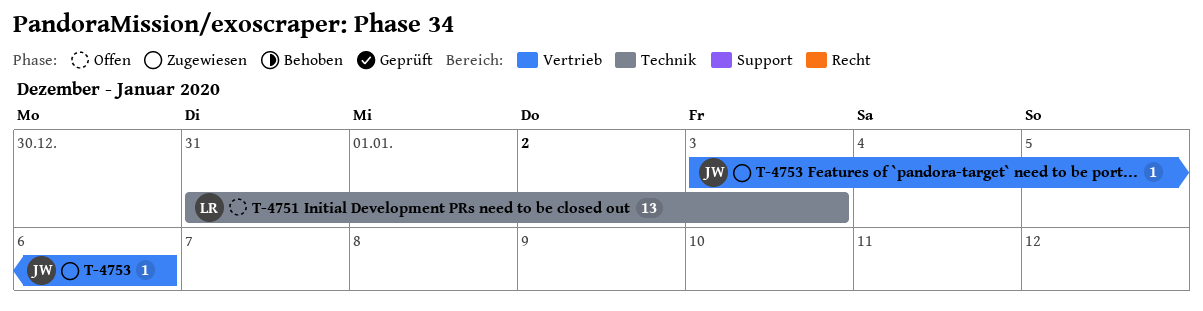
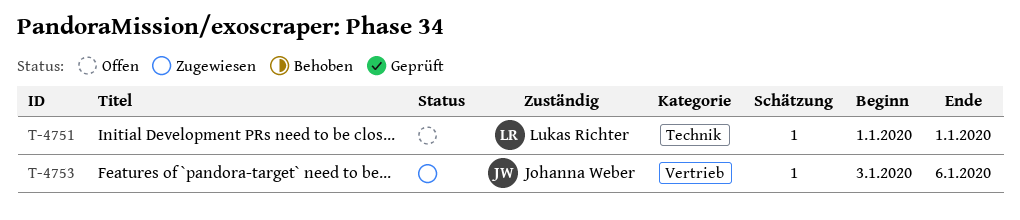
T-4751, estimate: 13 -> 1
T-4751, start: Dec 31 -> Jan 1
T-4751, due: Jan 3 -> Jan 1

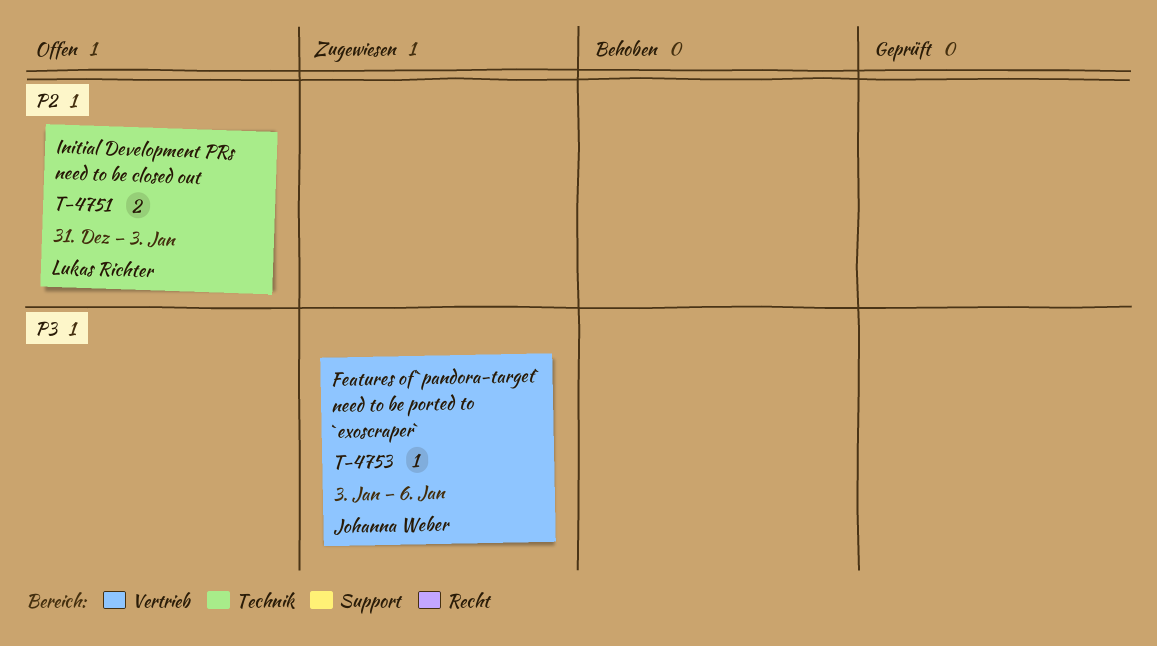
T-4751, estimate: 1 -> 2
T-4751, start: Jan 1 -> Dec 31
T-4751, due: Jan 1 -> Jan 3

